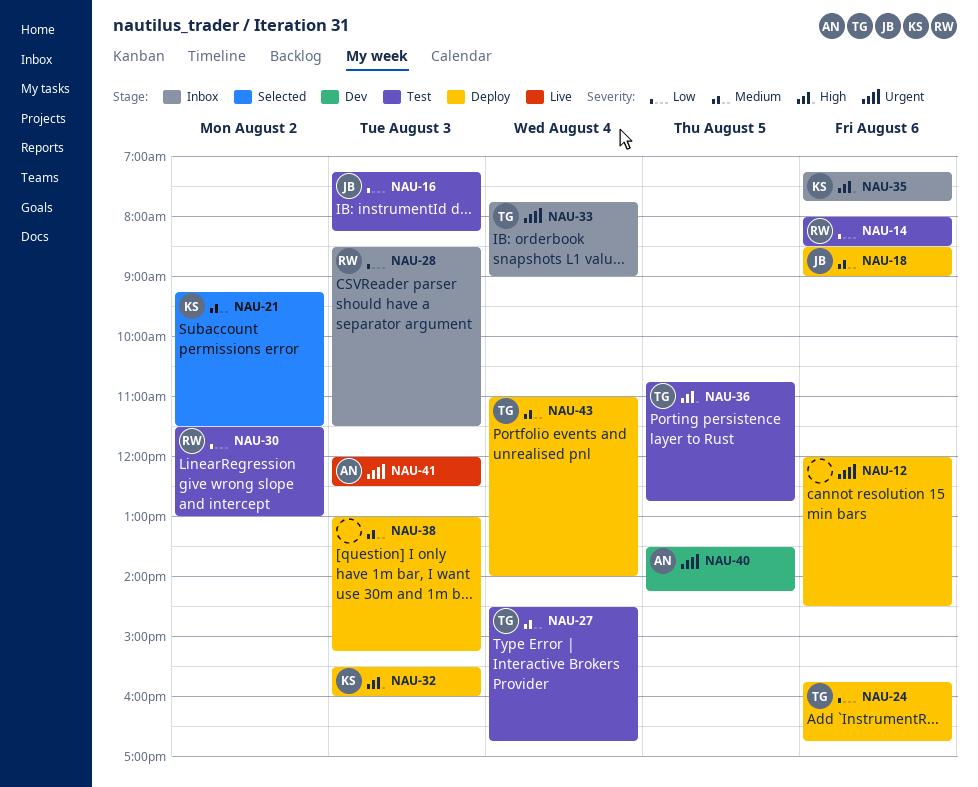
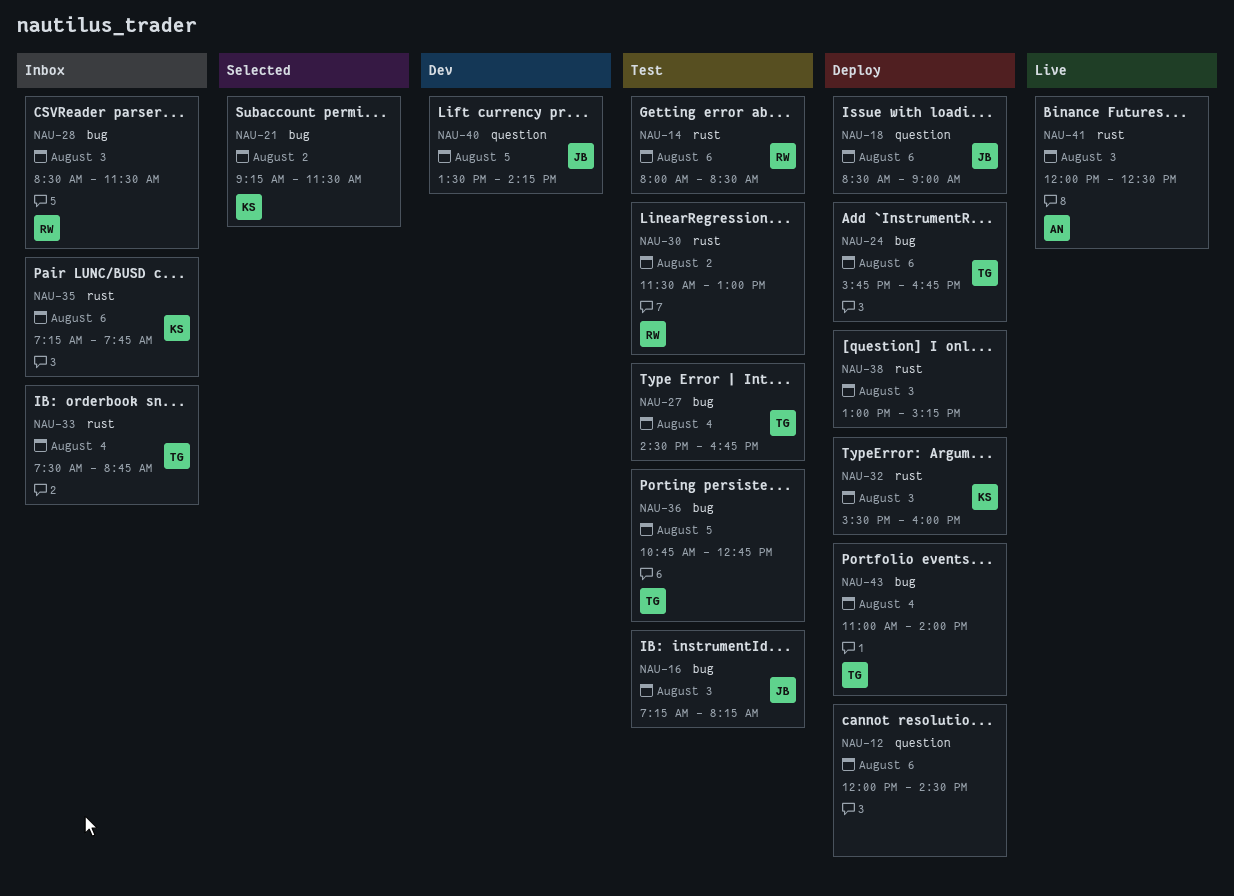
NAU-33, begins: 07:45 -> 07:30
NAU-33, ends: 09:00 -> 08:45
NAU-40, owner: AN -> JB

